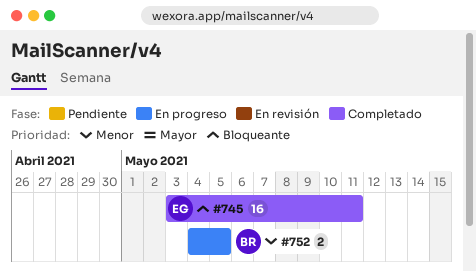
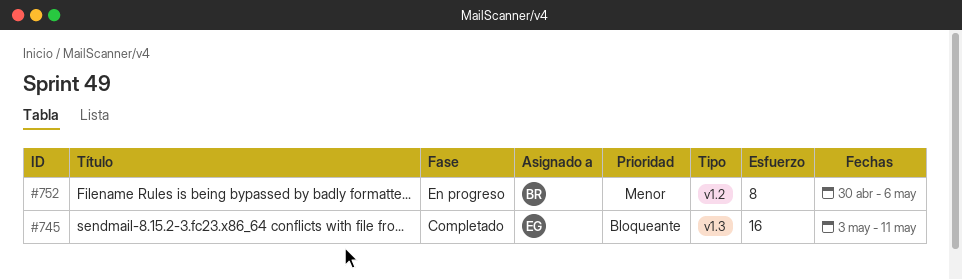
#752, estimate: 2 -> 8
#752, start: May 4 -> Apr 30
#752, due: May 5 -> May 6

